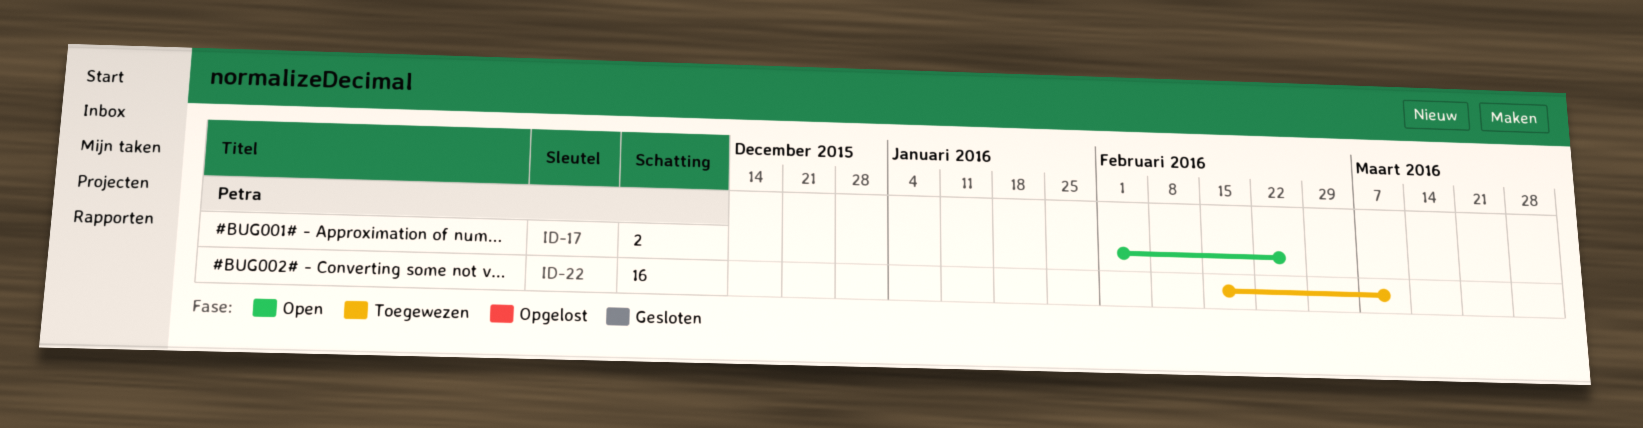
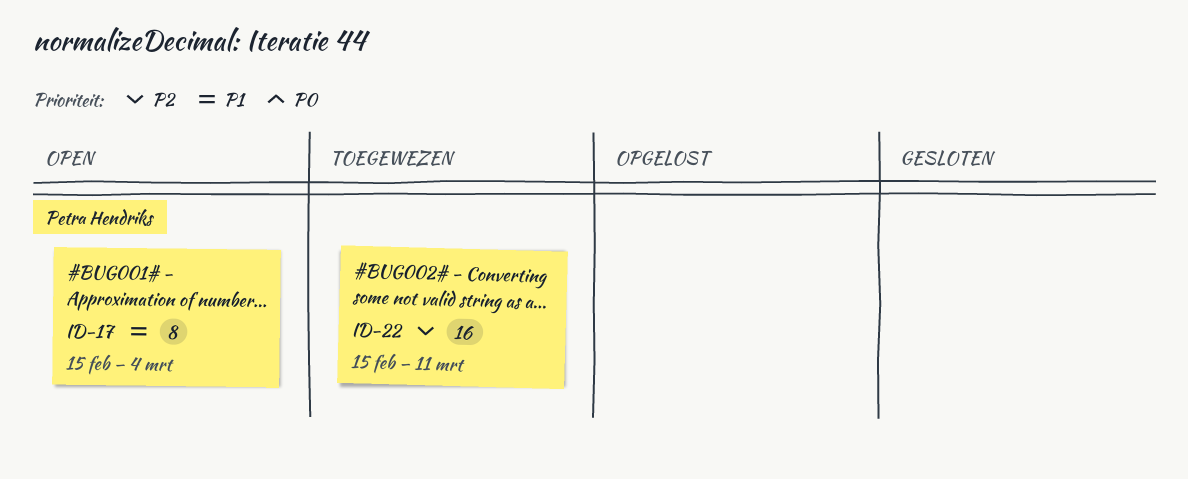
ID-17, estimate: 2 -> 8
ID-17, start: Feb 1 -> Feb 15
ID-17, due: Feb 26 -> Mar 4

